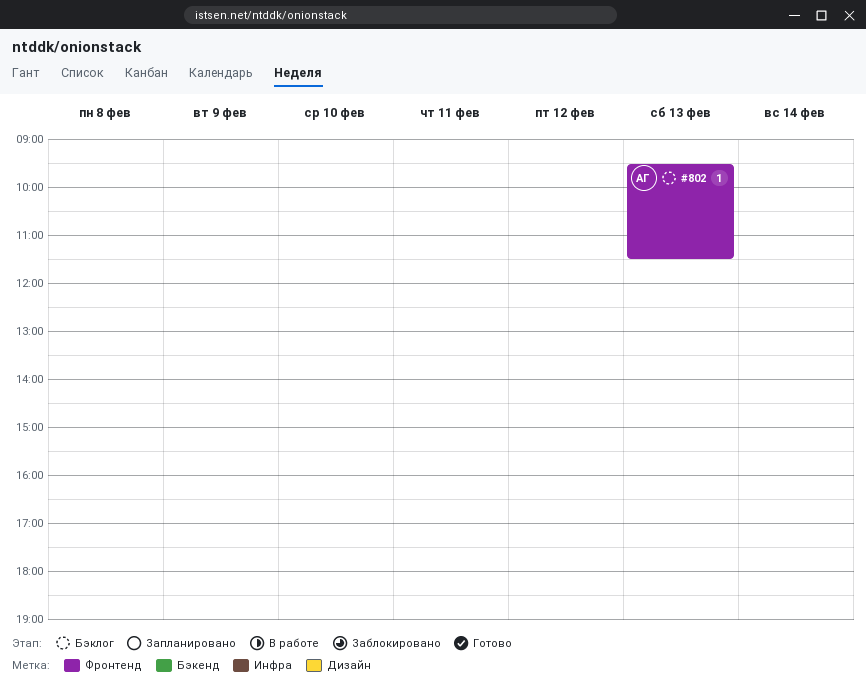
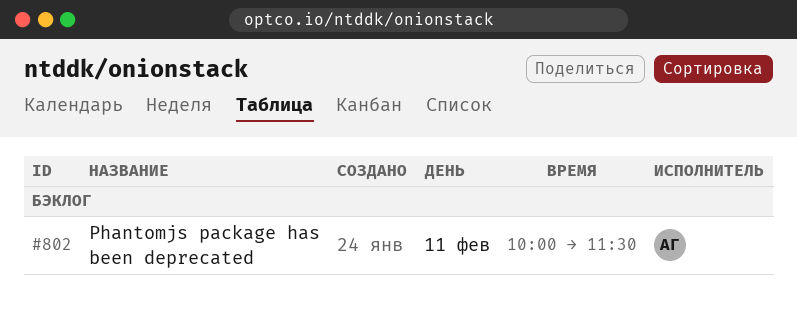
#802, day: Feb 13 -> Feb 11
#802, begins: 09:30 -> 10:00

